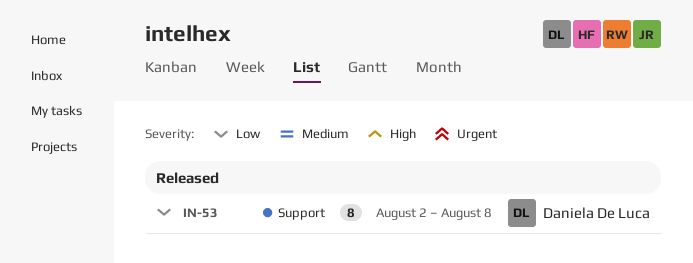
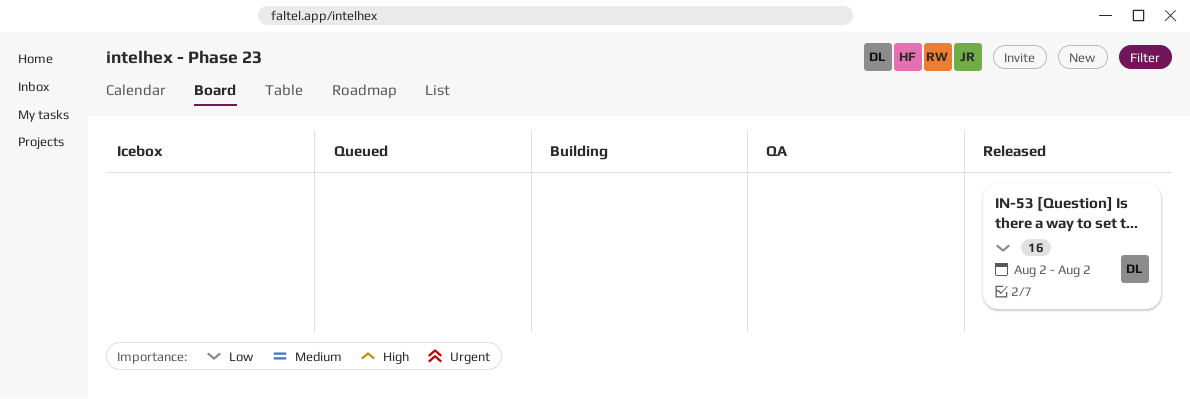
IN-53, estimate: 8 -> 16
IN-53, due: Aug 8 -> Aug 2

